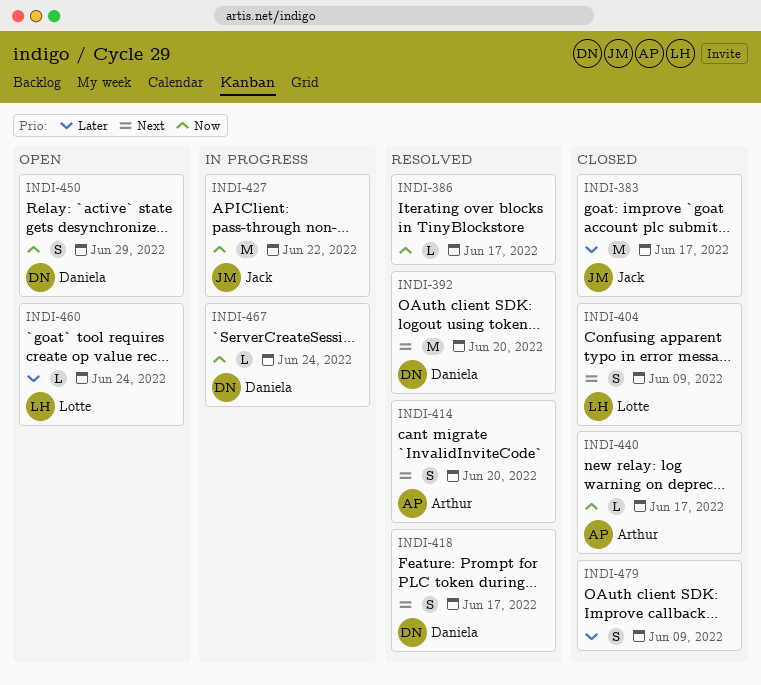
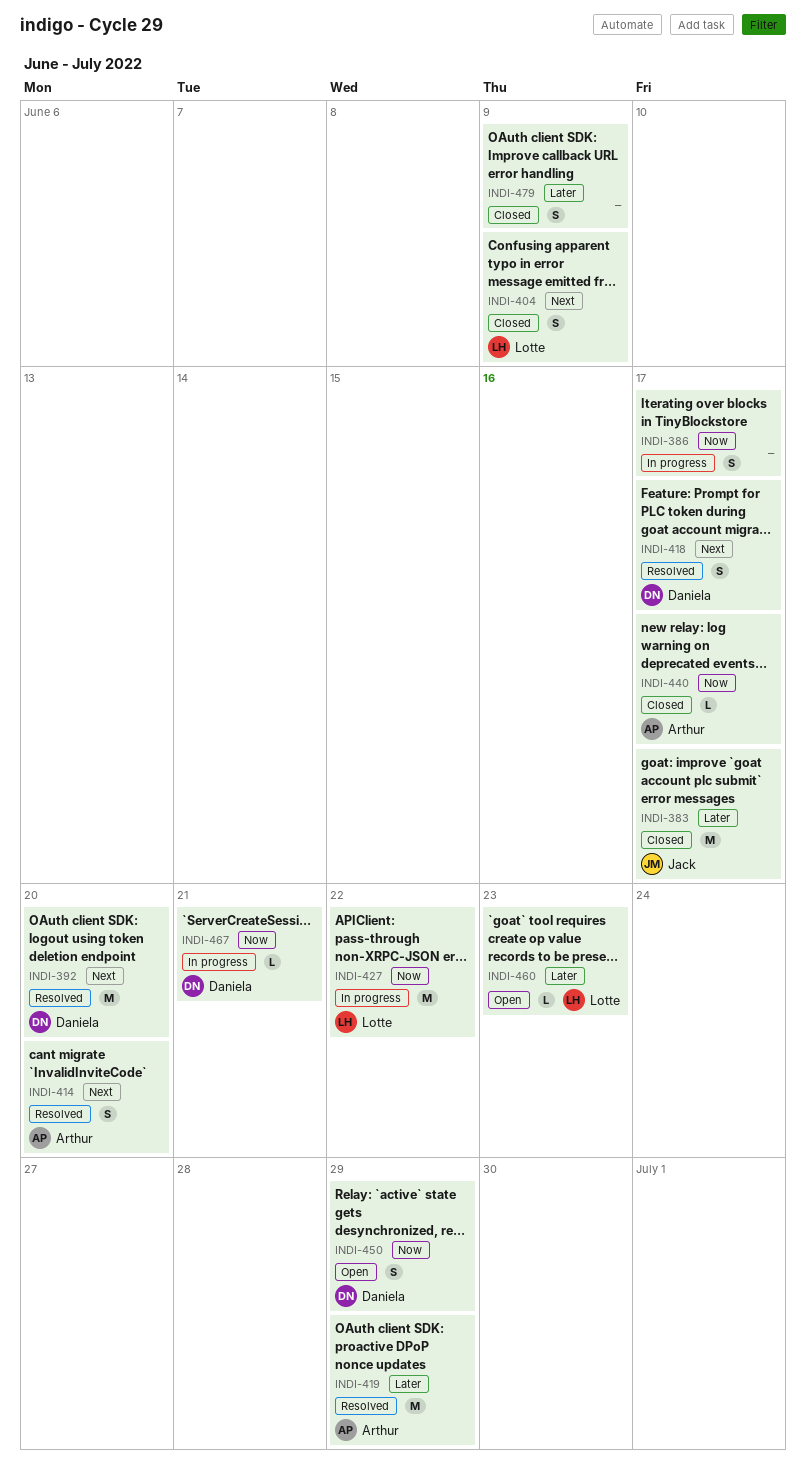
INDI-386, status: Resolved -> In progress
INDI-386, estimate: L -> S
INDI-419: none -> present
INDI-427, owner: Jack -> Lotte
INDI-460, due: Jun 24 -> Jun 23
INDI-467, due: Jun 24 -> Jun 21

